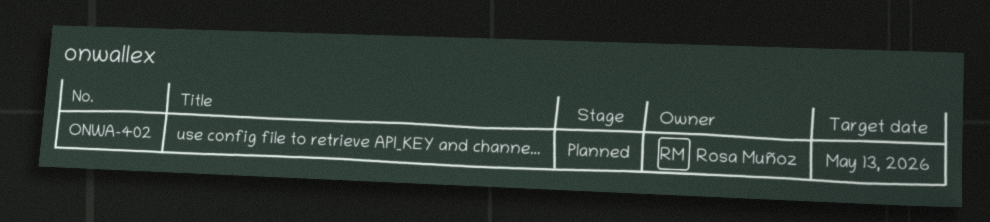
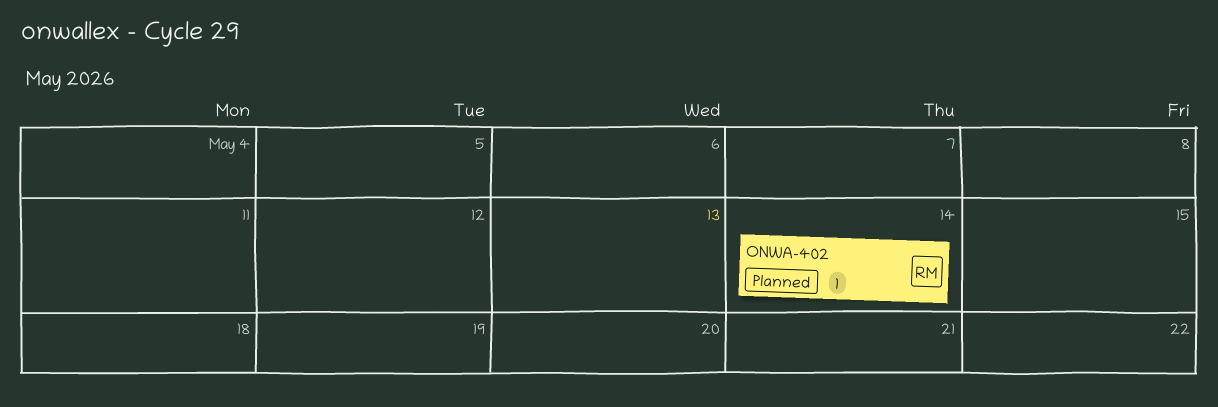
ONWA-402, due: May 13 -> May 14

